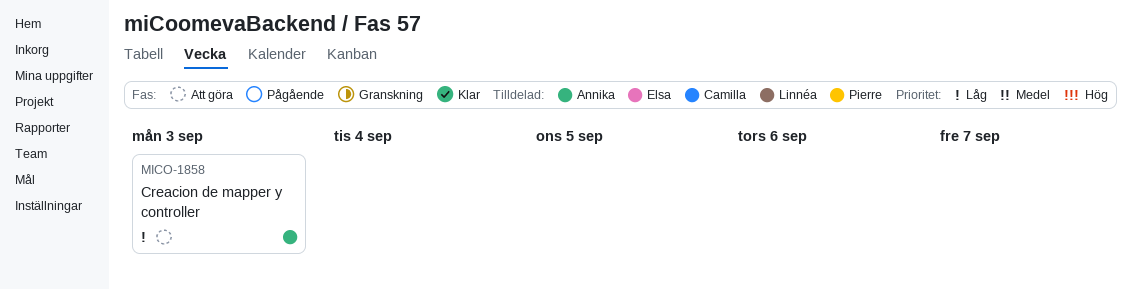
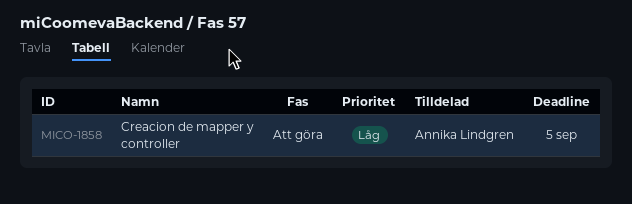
MICO-1858, due: Sep 3 -> Sep 5

